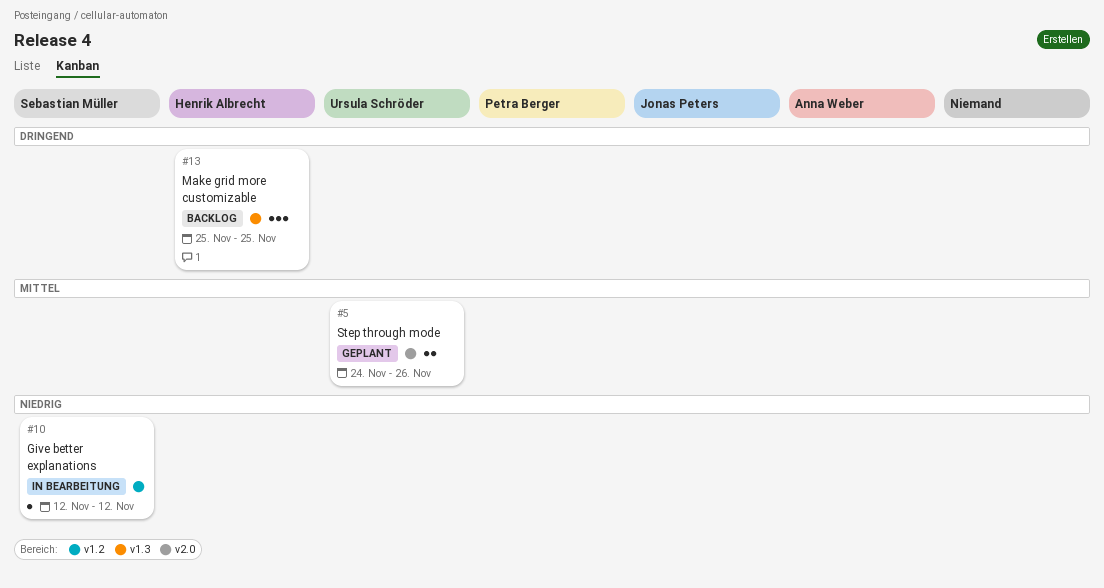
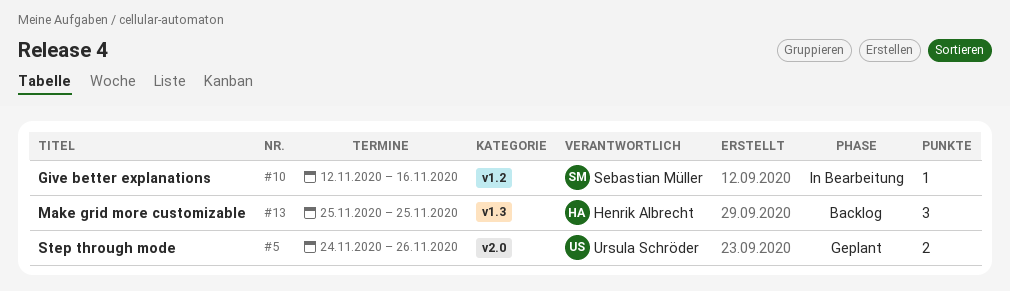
#10, due: Nov 12 -> Nov 16

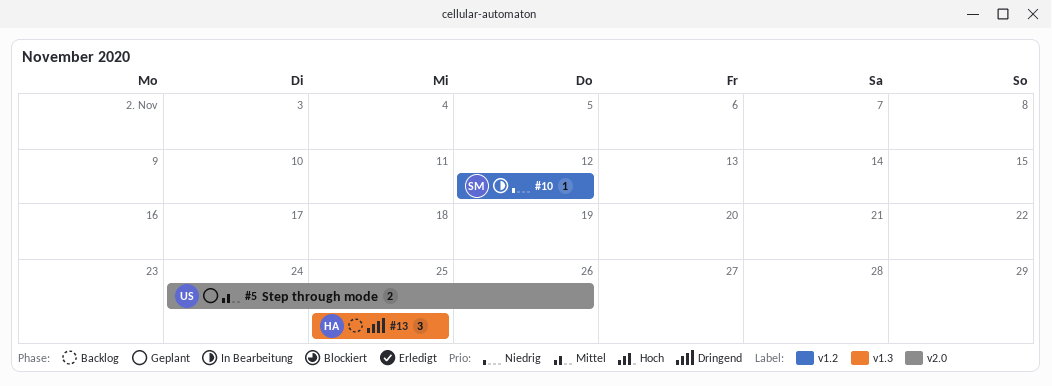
#10, due: Nov 16 -> Nov 12

